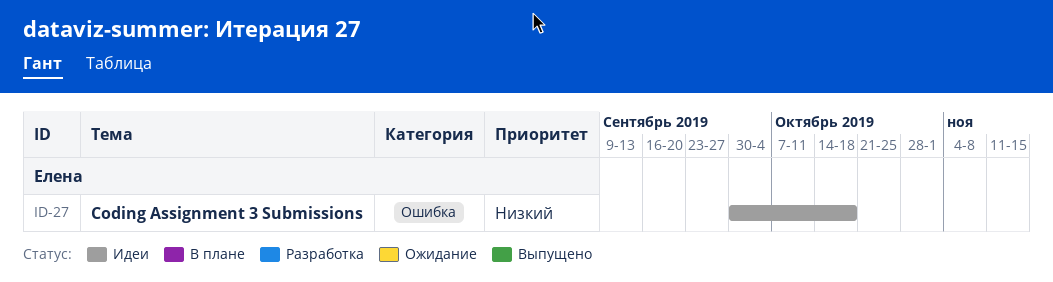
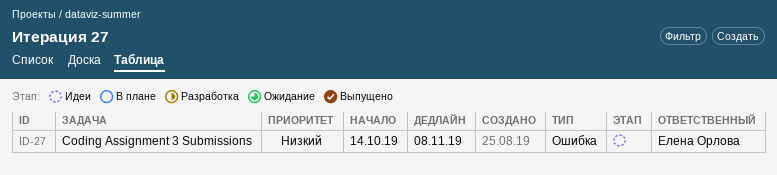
ID-27, start: Sep 30 -> Oct 14
ID-27, due: Oct 18 -> Nov 8

